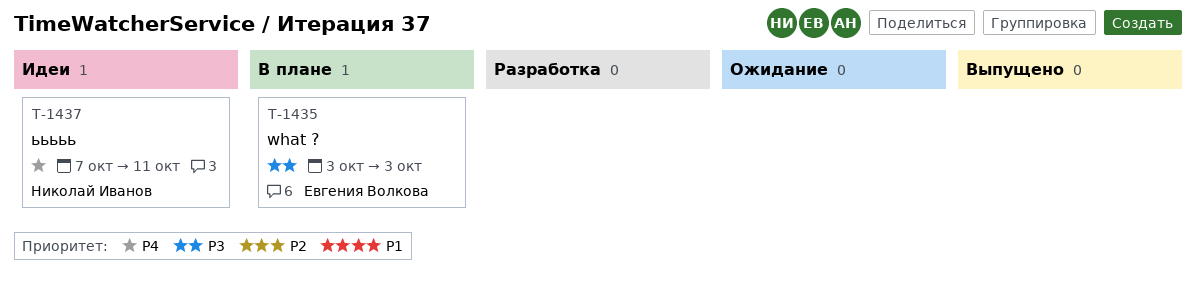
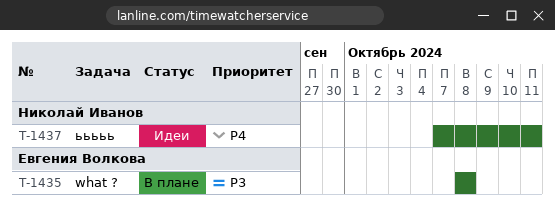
T-1435, start: Oct 3 -> Oct 8
T-1435, due: Oct 3 -> Oct 8

